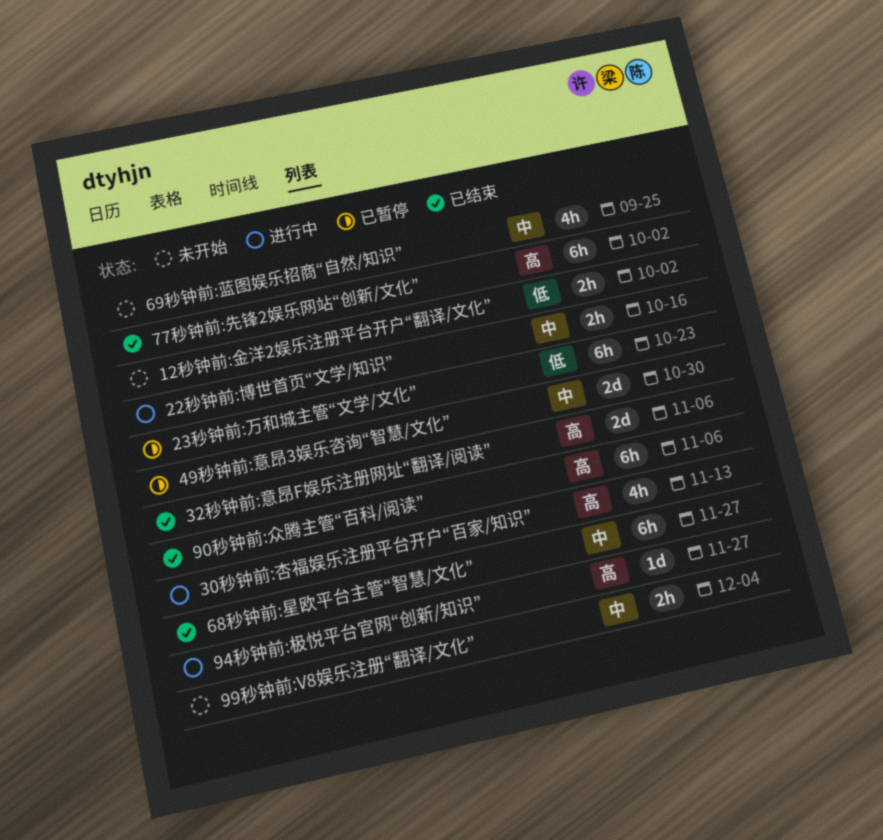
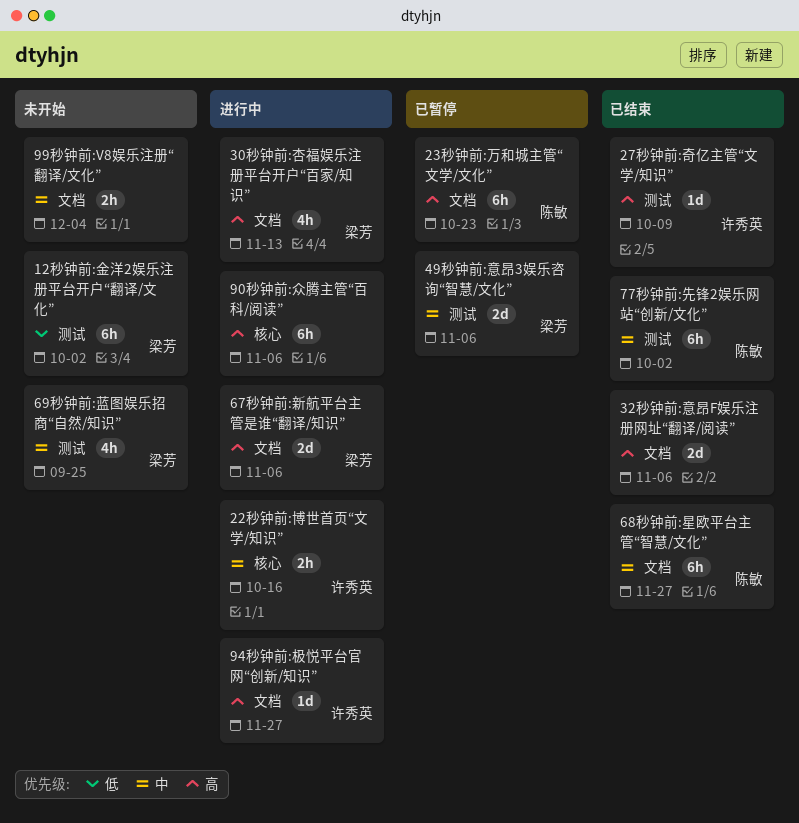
12秒钟前:金洋2娱乐注册平台开户“翻译/文化”, estimate: 2h -> 6h
23秒钟前:万和城主管“文学/文化”, priority: 低 -> 高
27秒钟前:奇亿主管“文学/知识”: none -> present
49秒钟前:意昂3娱乐咨询“智慧/文化”, due: Oct 30 -> Nov 6
67秒钟前:新航平台主管是谁“翻译/知识”: none -> present
77秒钟前:先锋2娱乐网站“创新/文化”, priority: 高 -> 中
90秒钟前:众腾主管“百科/阅读”, status: 已结束 -> 进行中

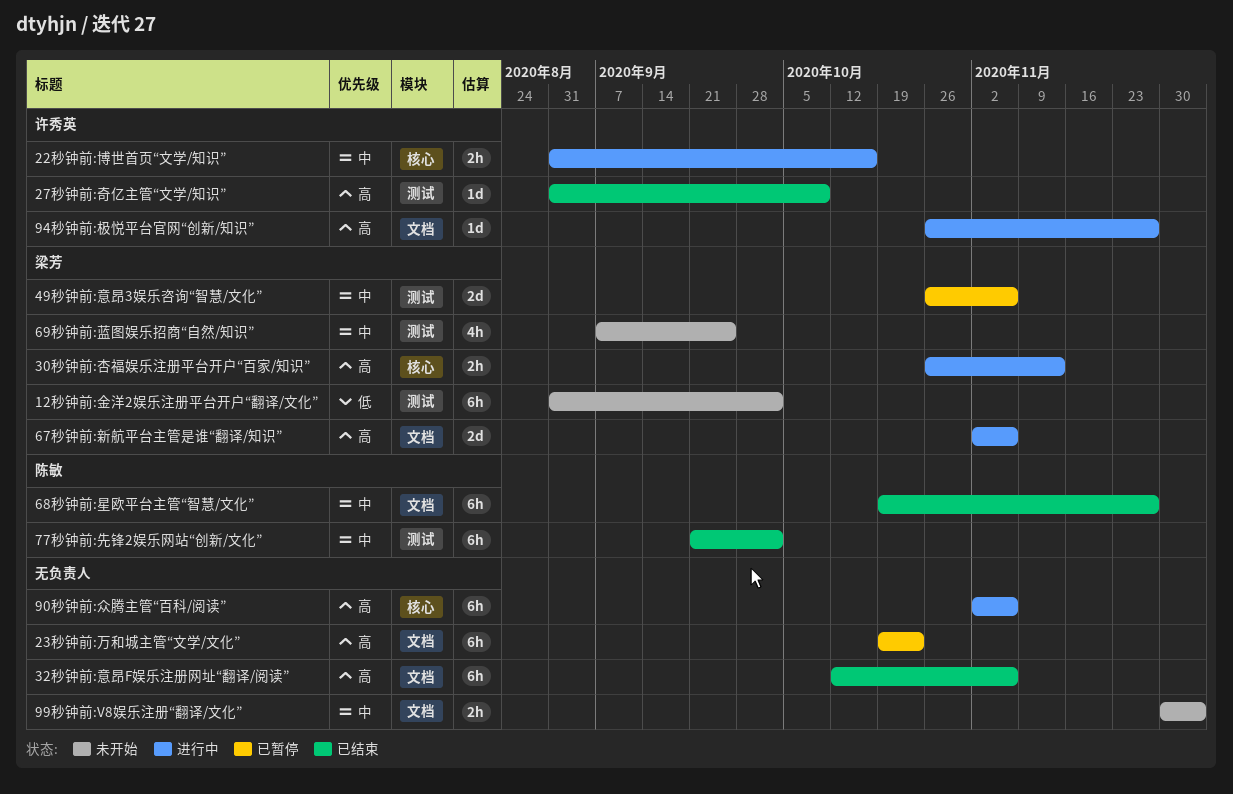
23秒钟前:万和城主管“文学/文化”, owner: 陈敏 -> none
30秒钟前:杏福娱乐注册平台开户“百家/知识”, label: 文档 -> 核心
30秒钟前:杏福娱乐注册平台开户“百家/知识”, estimate: 4h -> 2h
32秒钟前:意昂F娱乐注册网址“翻译/阅读”, estimate: 2d -> 6h

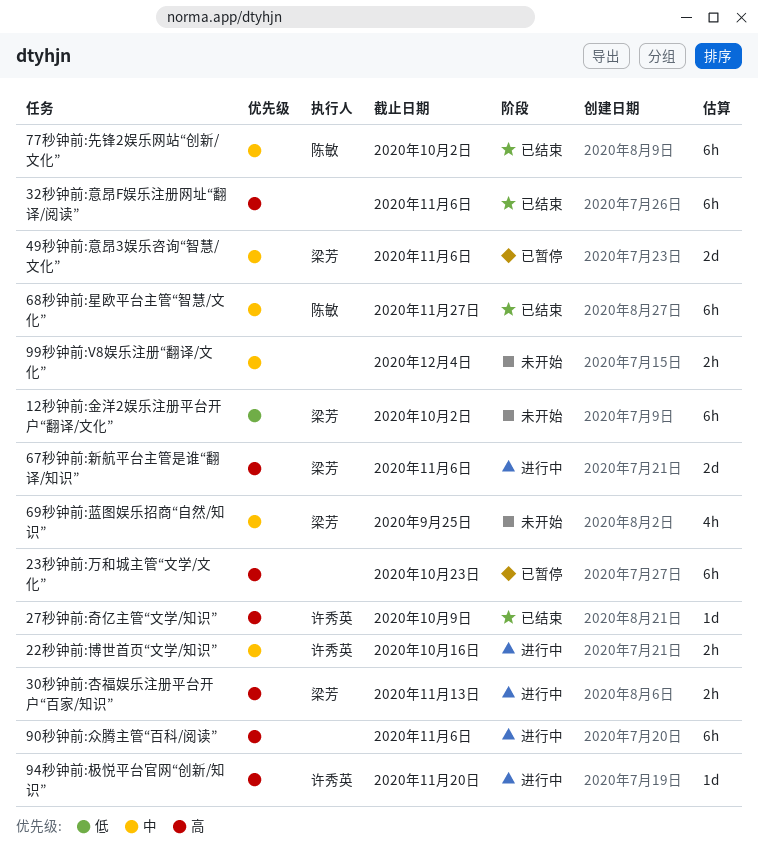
94秒钟前:极悦平台官网“创新/知识”, due: Nov 27 -> Nov 20

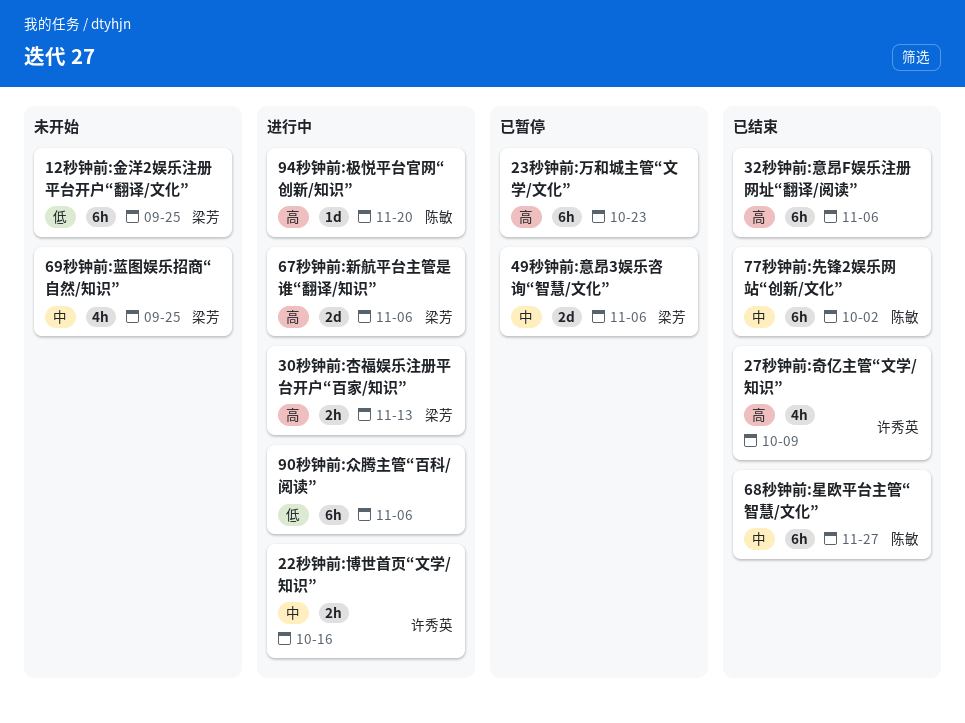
12秒钟前:金洋2娱乐注册平台开户“翻译/文化”, due: Oct 2 -> Sep 25
27秒钟前:奇亿主管“文学/知识”, estimate: 1d -> 4h
90秒钟前:众腾主管“百科/阅读”, priority: 高 -> 低
94秒钟前:极悦平台官网“创新/知识”, owner: 许秀英 -> 陈敏
99秒钟前:V8娱乐注册“翻译/文化”: present -> none

